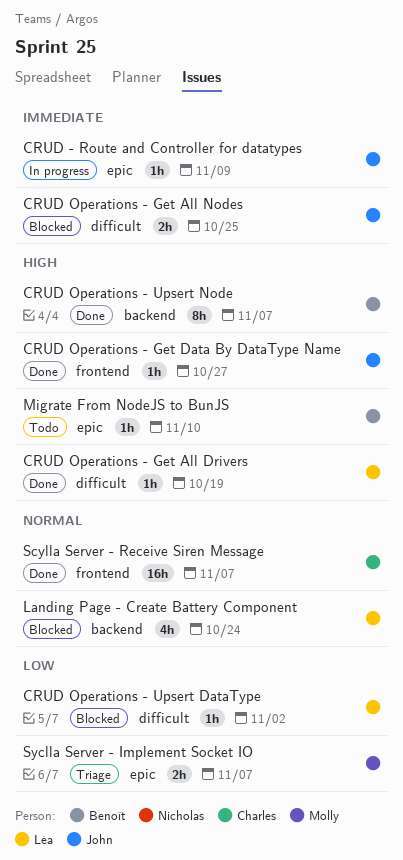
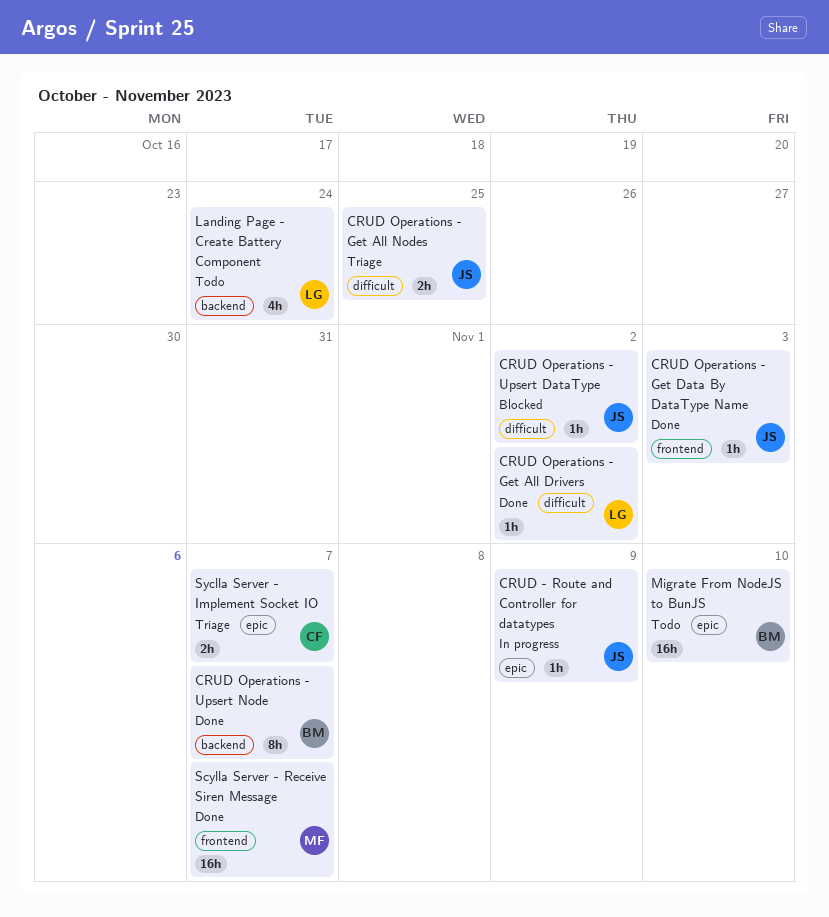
CRUD Operations - Get All Drivers, due: Oct 19 -> Nov 2
CRUD Operations - Get All Nodes, status: Blocked -> Triage
CRUD Operations - Get Data By DataType Name, due: Oct 27 -> Nov 3
CRUD Operations - Upsert DataType, owner: Léa -> John
Landing Page - Create Battery Component, status: Blocked -> Todo
Migrate From NodeJS to BunJS, estimate: 1h -> 16h
Scylla Server - Receive Siren Message, owner: Charles -> Molly
Syclla Server - Implement Socket IO, owner: Molly -> Charles

